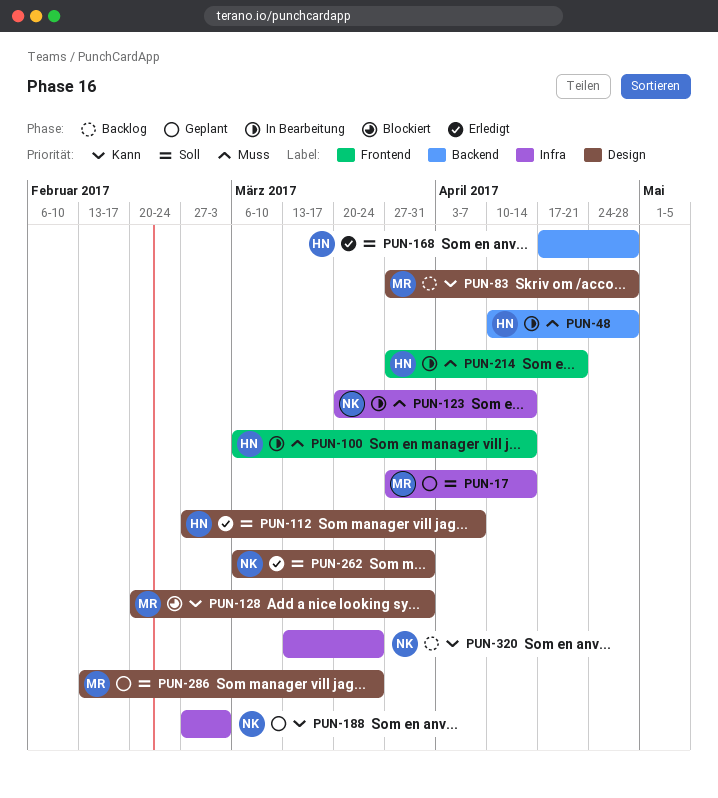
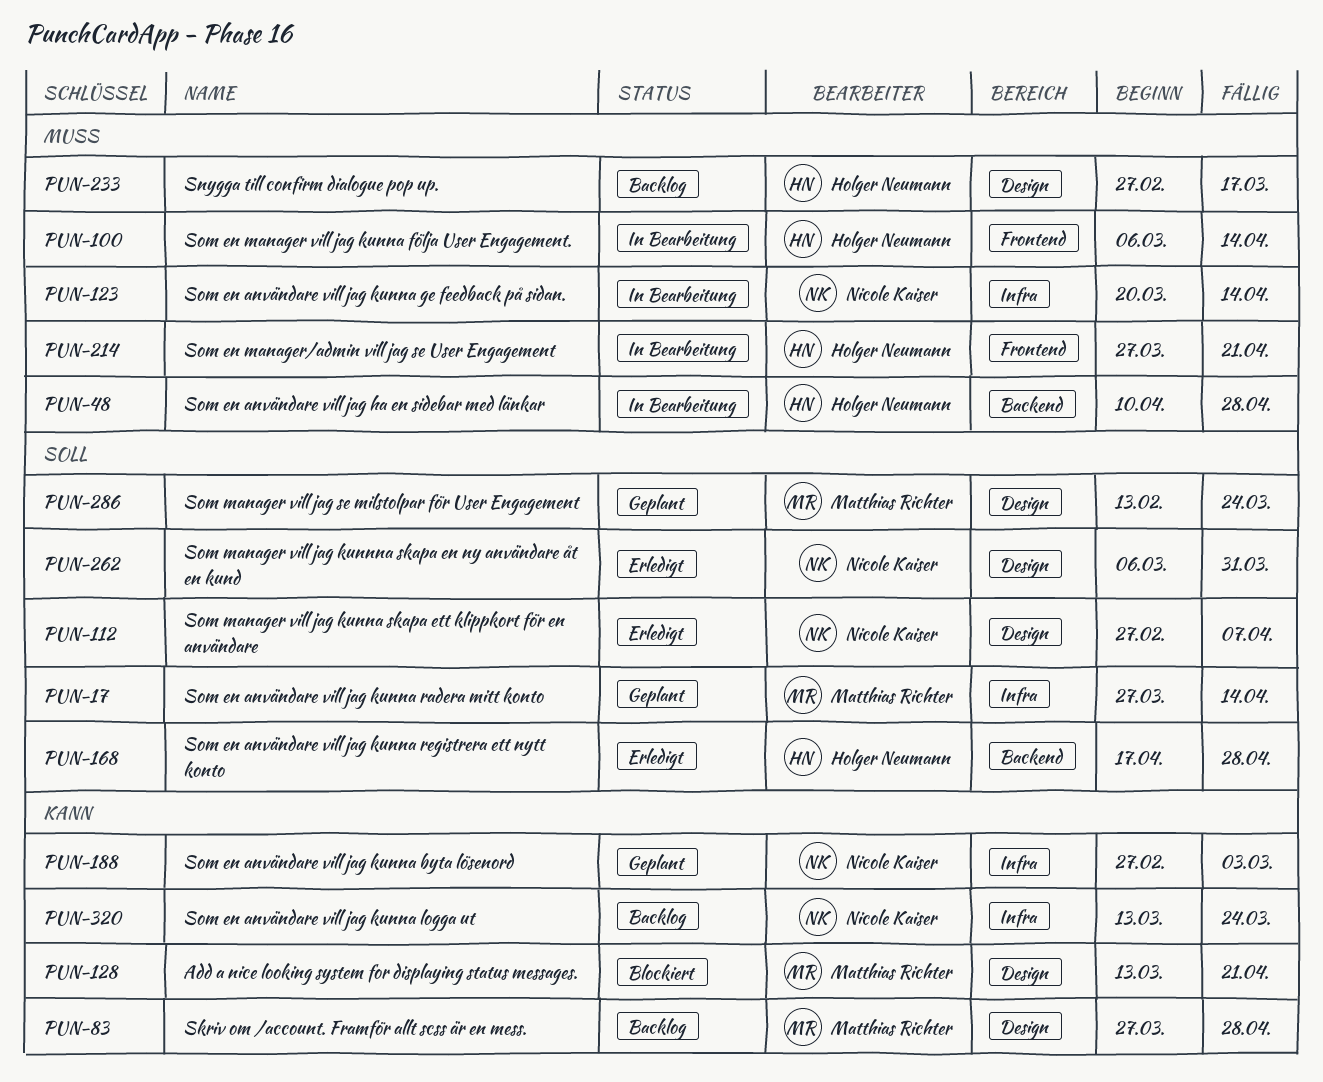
PUN-112, owner: Holger Neumann -> Nicole Kaiser
PUN-128, start: Feb 20 -> Mar 13
PUN-128, due: Mar 31 -> Apr 21
PUN-233: none -> present

